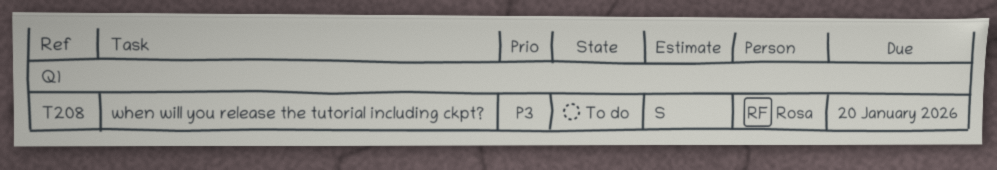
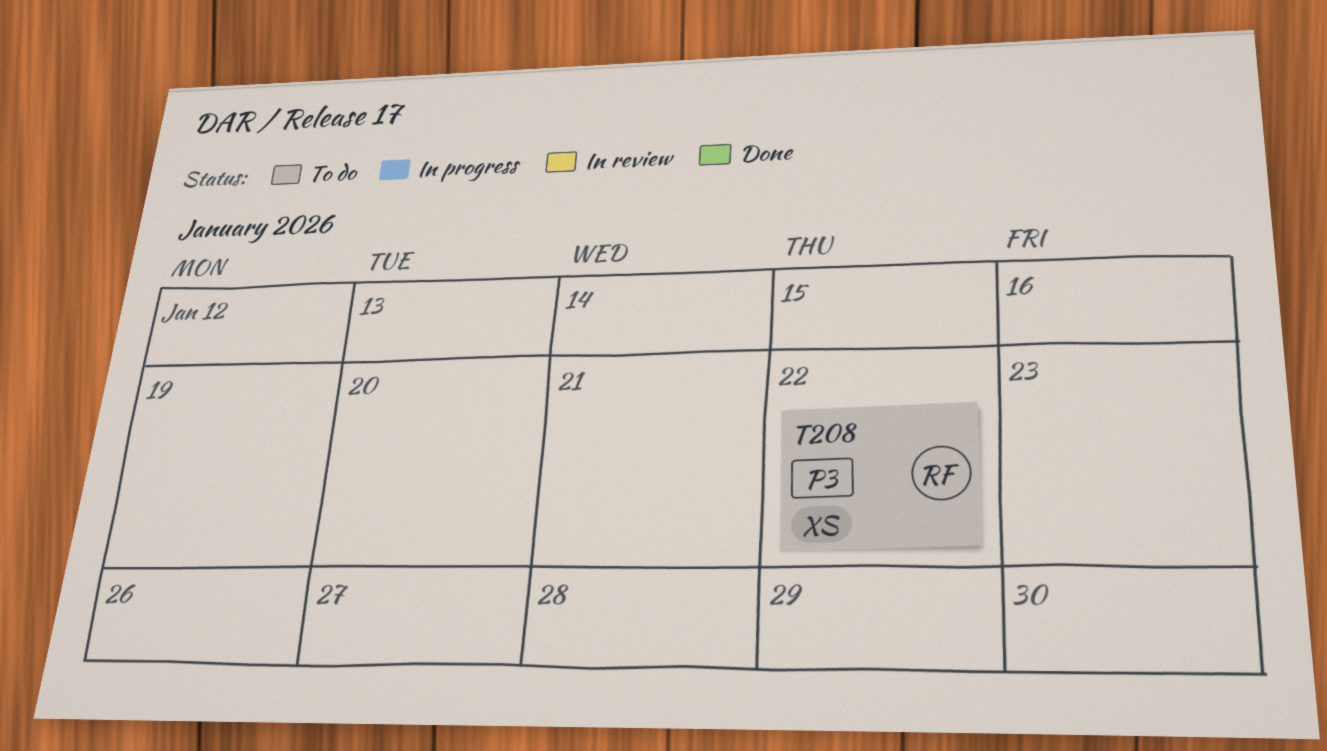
T208, estimate: S -> XS
T208, due: Jan 20 -> Jan 22

